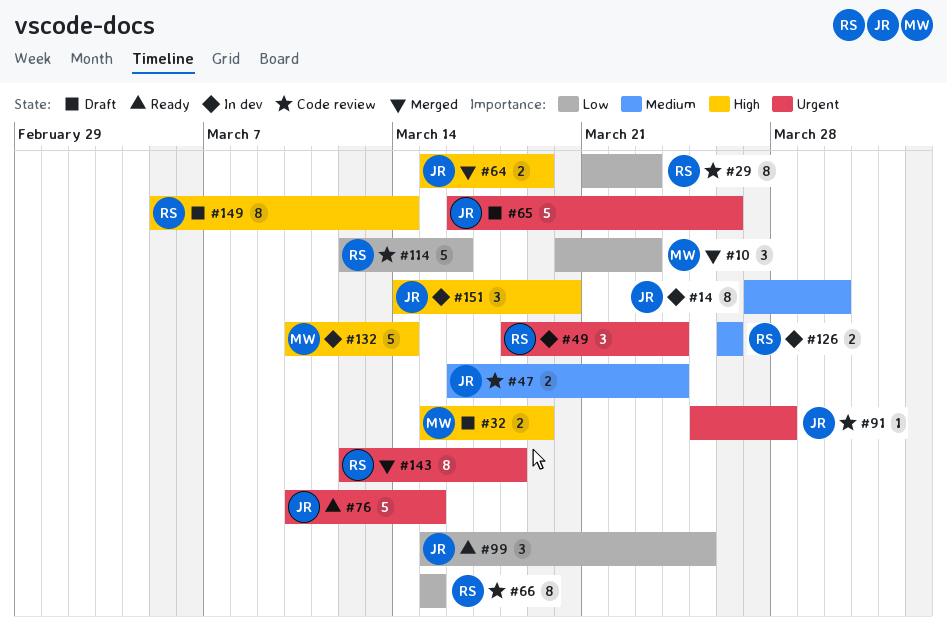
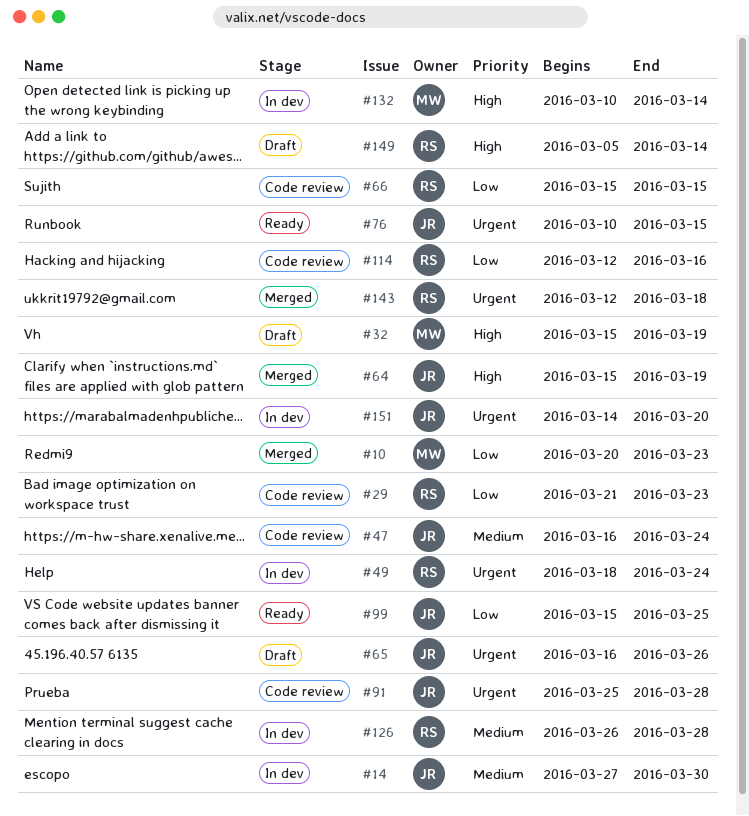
#126, due: Mar 26 -> Mar 28
#151, priority: High -> Urgent

